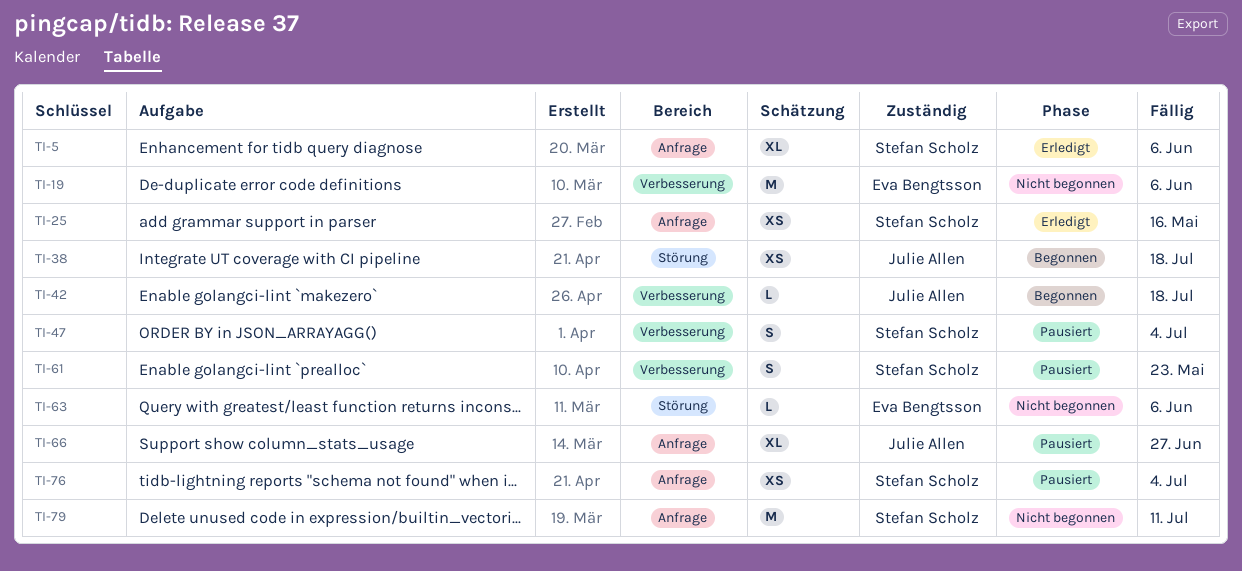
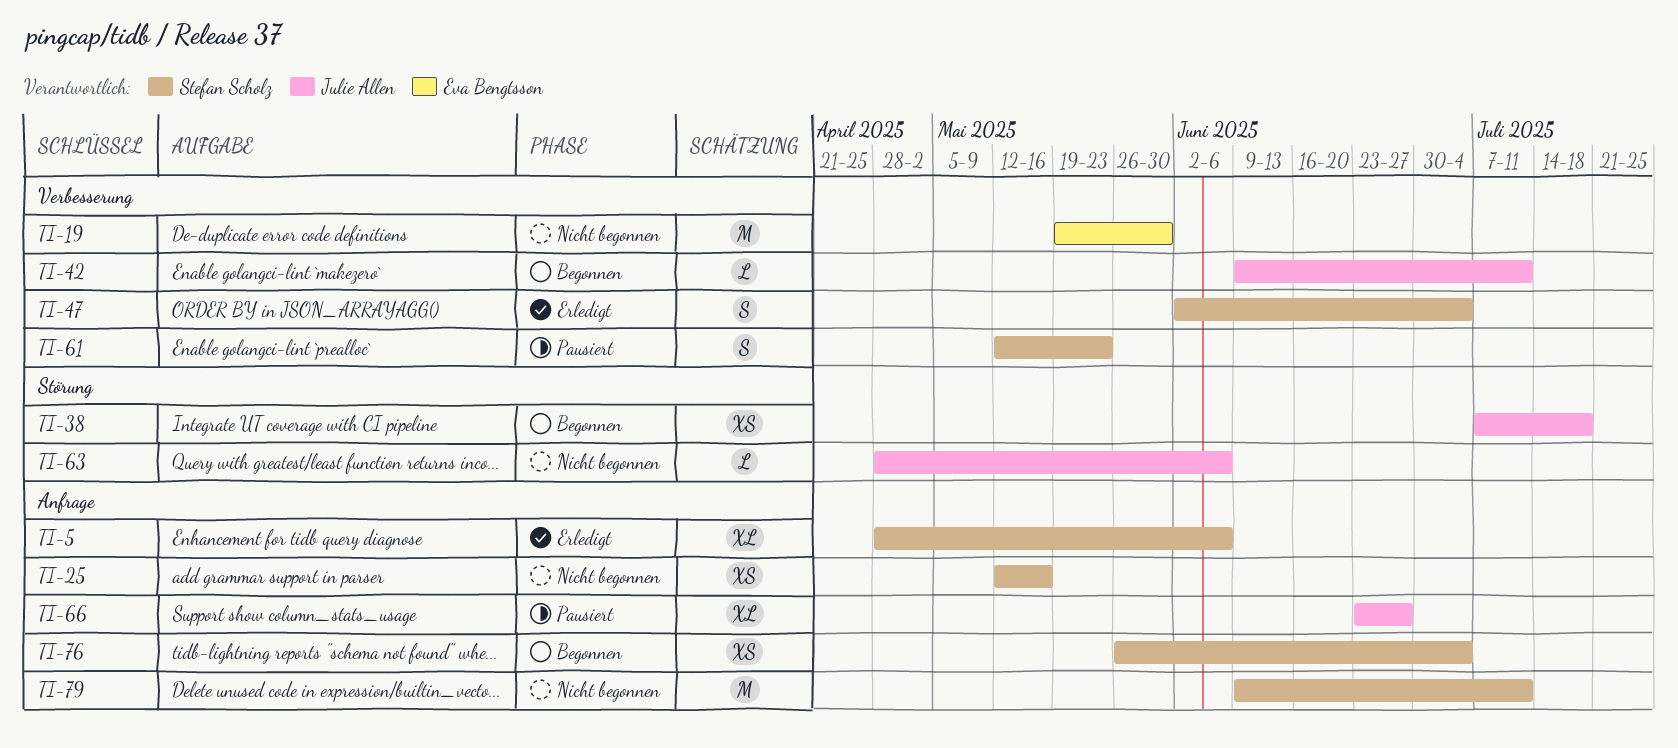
TI-19, due: Jun 6 -> May 30
TI-25, status: Erledigt -> Nicht begonnen
TI-42, due: Jul 18 -> Jul 11
TI-47, status: Pausiert -> Erledigt
TI-63, owner: Eva Bengtsson -> Julie Allen
TI-76, status: Pausiert -> Begonnen

